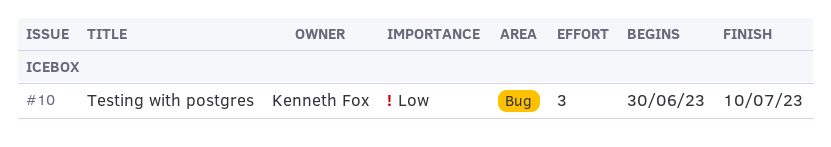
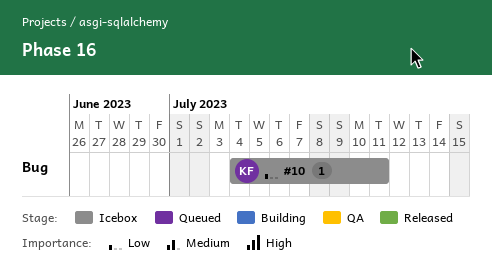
#10, estimate: 3 -> 1
#10, start: Jun 30 -> Jul 4
#10, due: Jul 10 -> Jul 11

